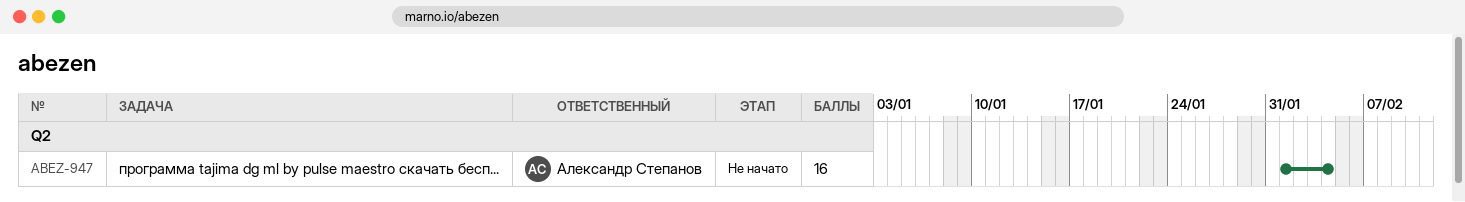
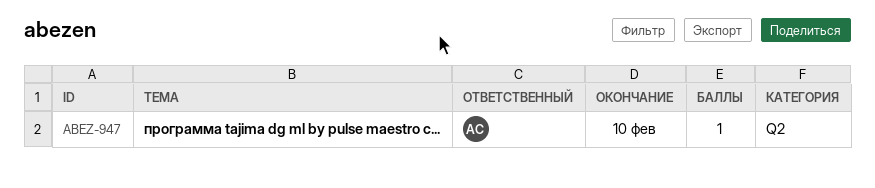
ABEZ-947, estimate: 16 -> 1
ABEZ-947, due: Feb 4 -> Feb 10

